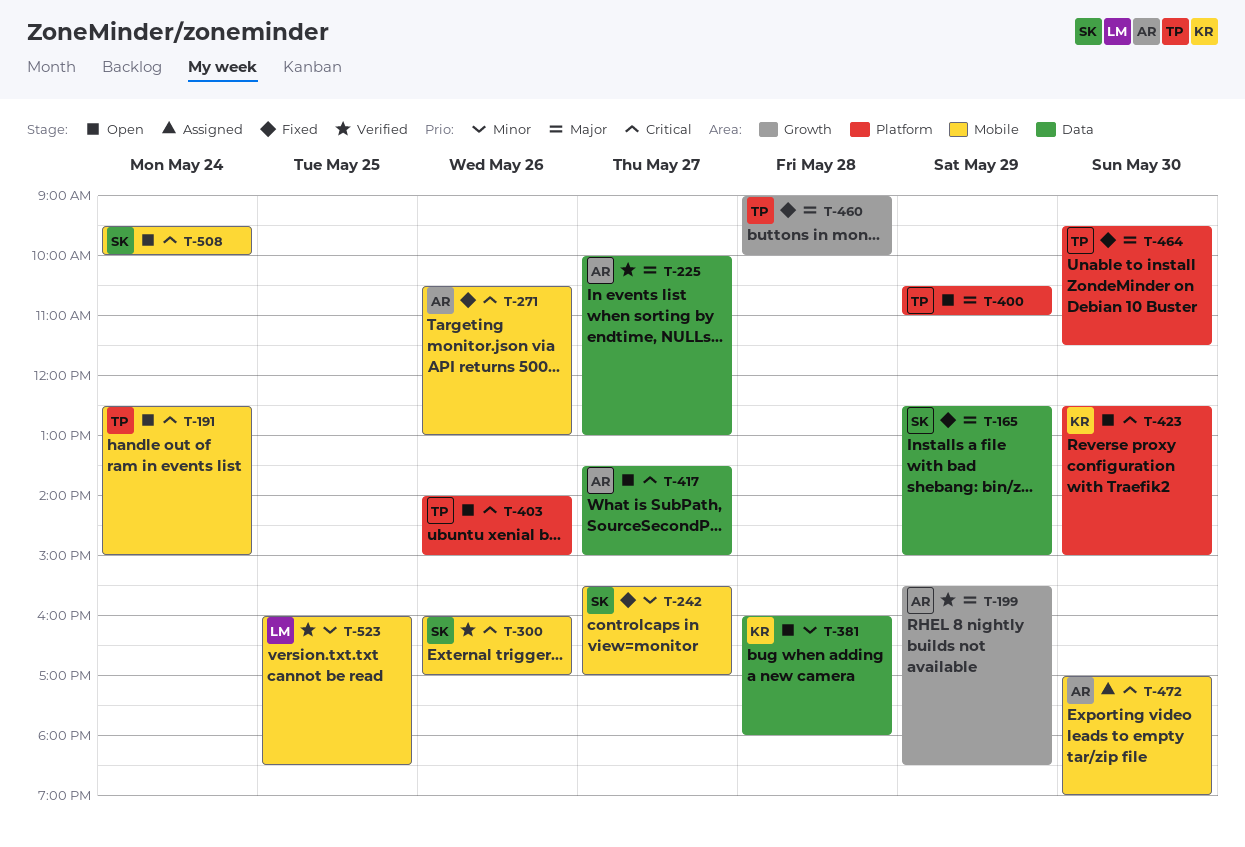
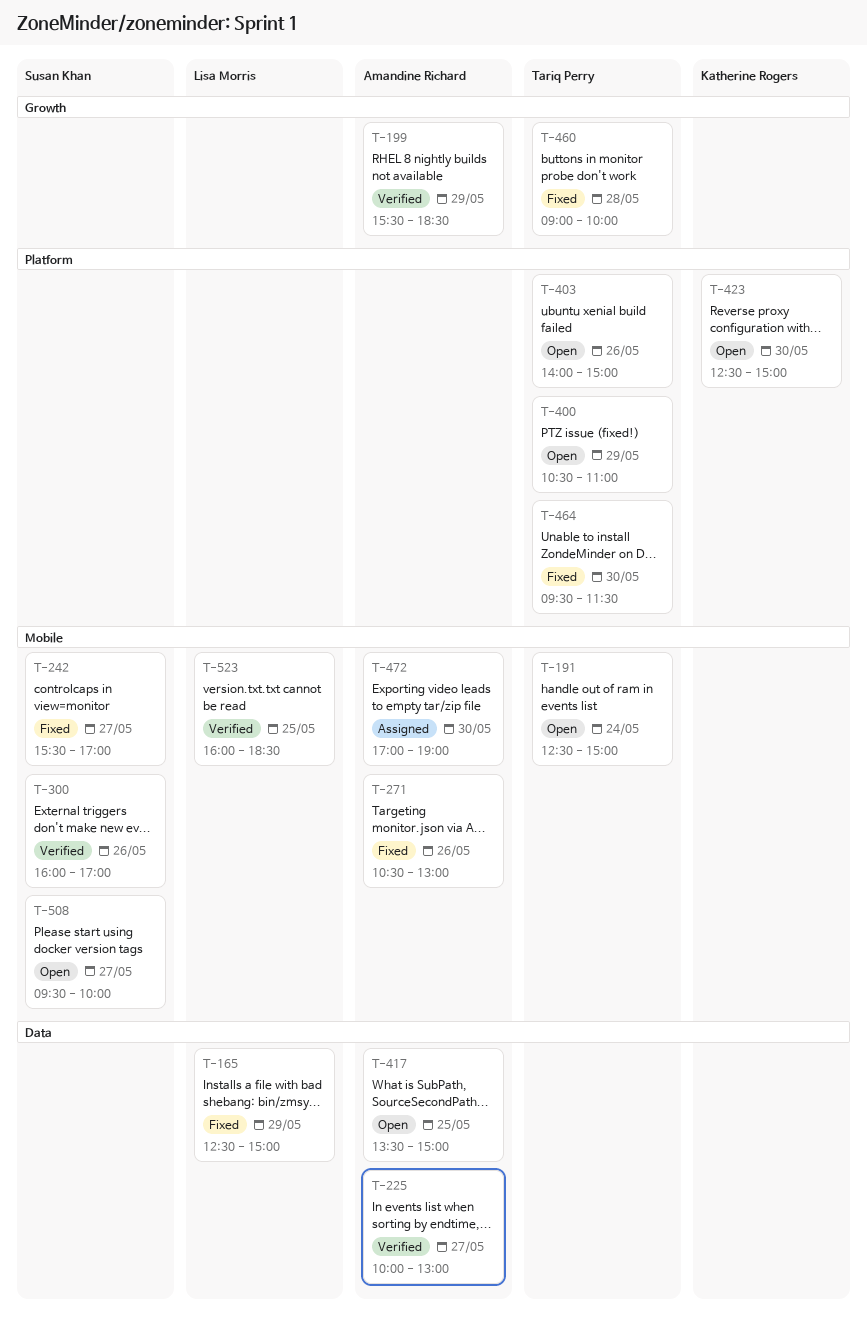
T-165, owner: Susan Khan -> Lisa Morris
T-381: present -> none
T-417, day: May 27 -> May 25
T-508, day: May 24 -> May 27

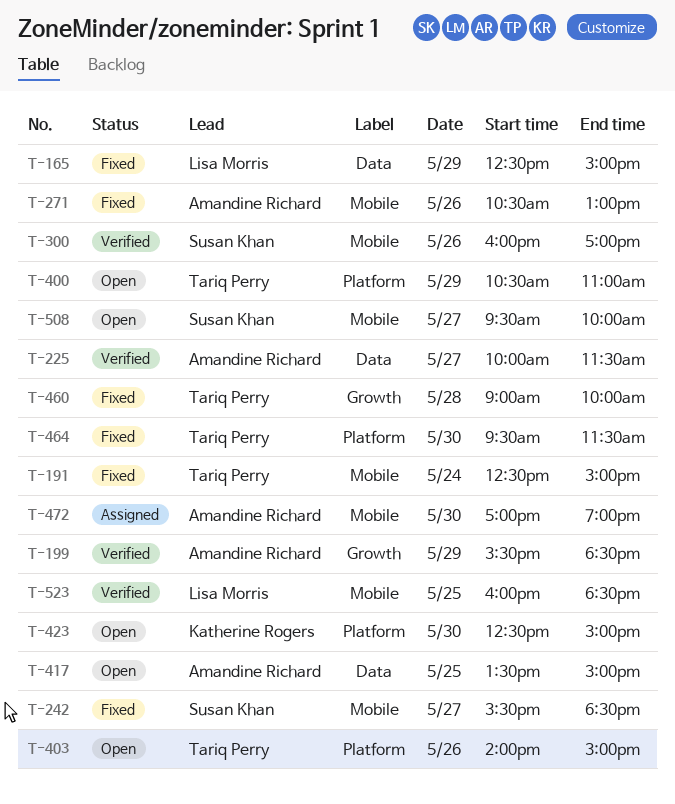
T-191, status: Open -> Fixed
T-225, ends: 13:00 -> 11:30
T-242, ends: 17:00 -> 18:30

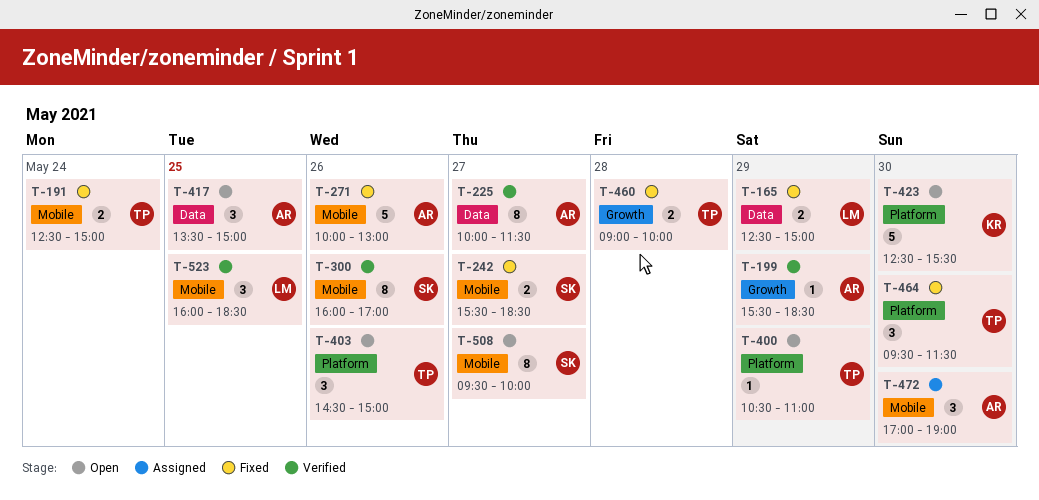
T-271, begins: 10:30 -> 10:00
T-403, begins: 14:00 -> 14:30
T-423, ends: 15:00 -> 15:30

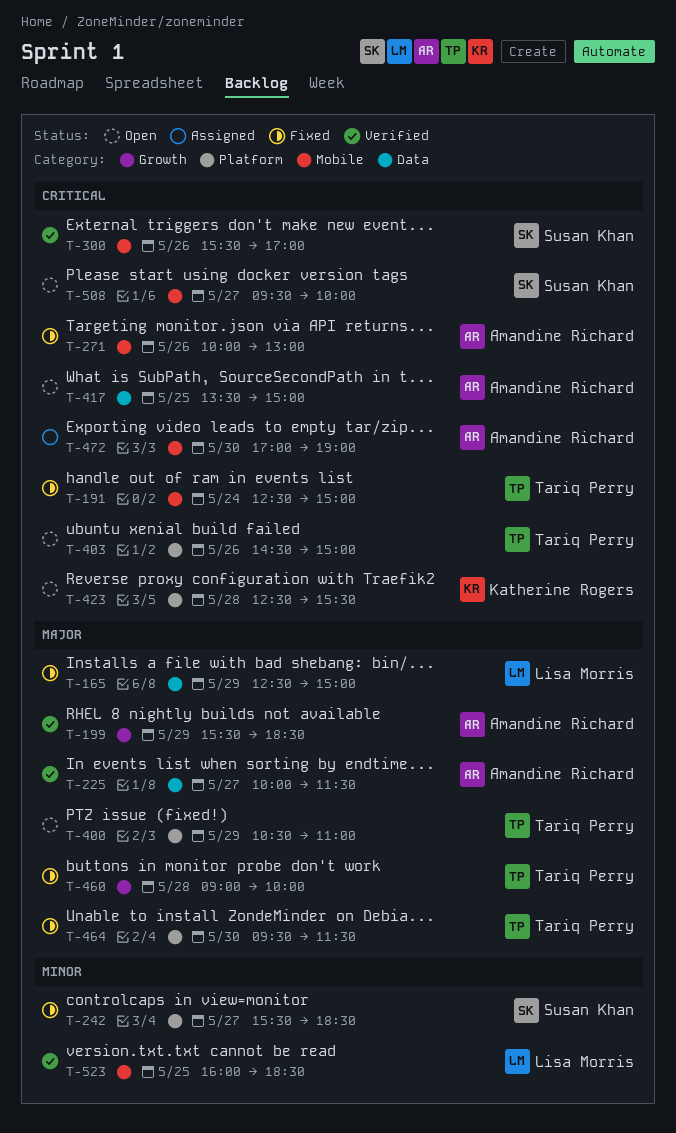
T-242, label: Mobile -> Platform
T-300, begins: 16:00 -> 15:30
T-423, day: May 30 -> May 28

